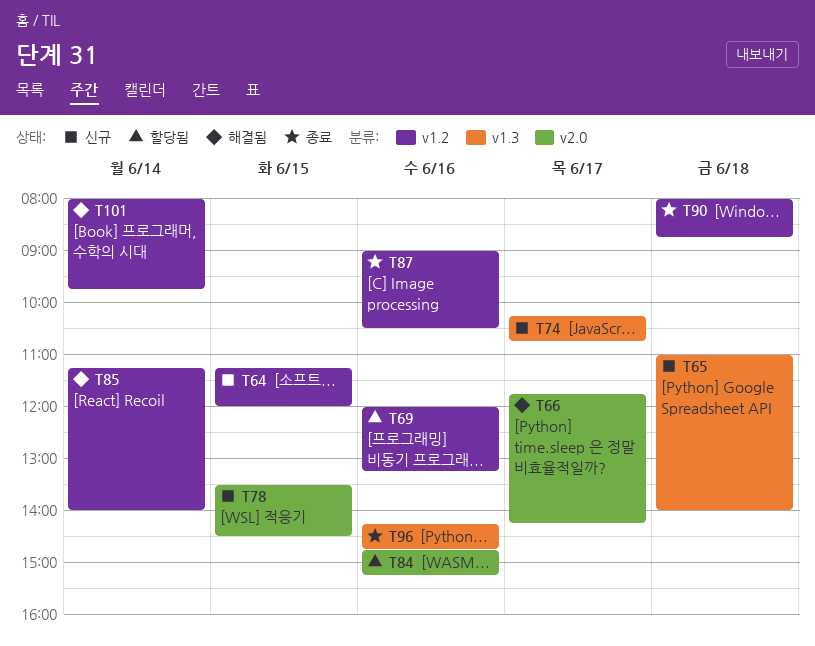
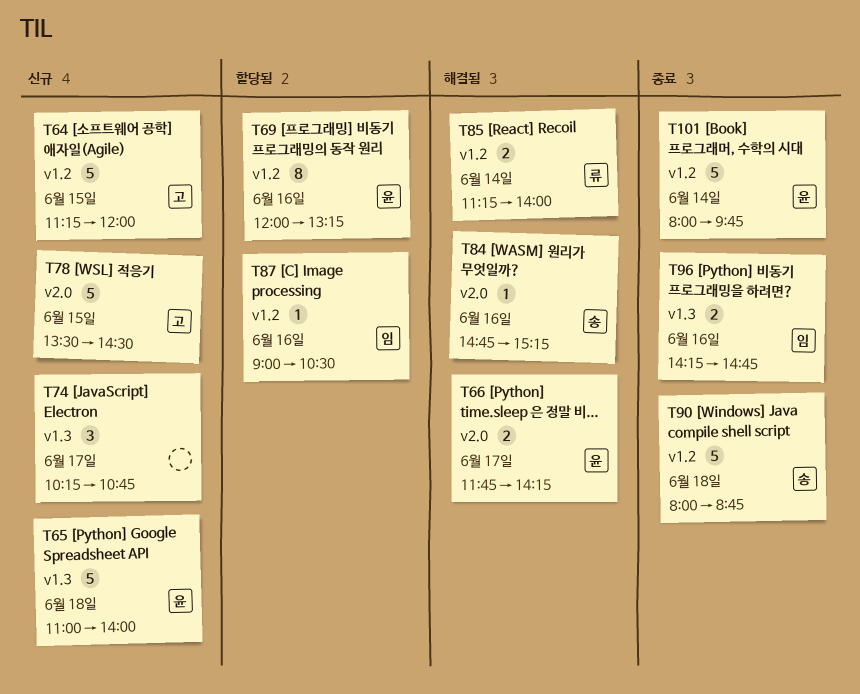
T84, status: 할당됨 -> 해결됨
T87, status: 종료 -> 할당됨
T101, status: 해결됨 -> 종료

